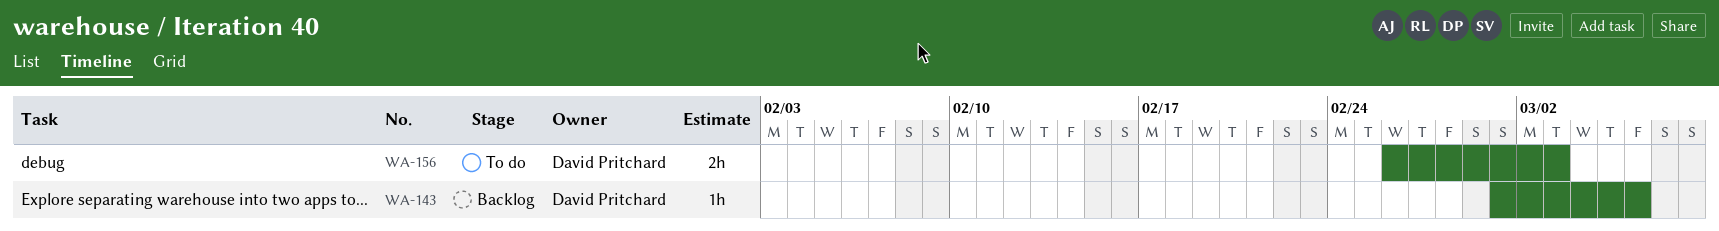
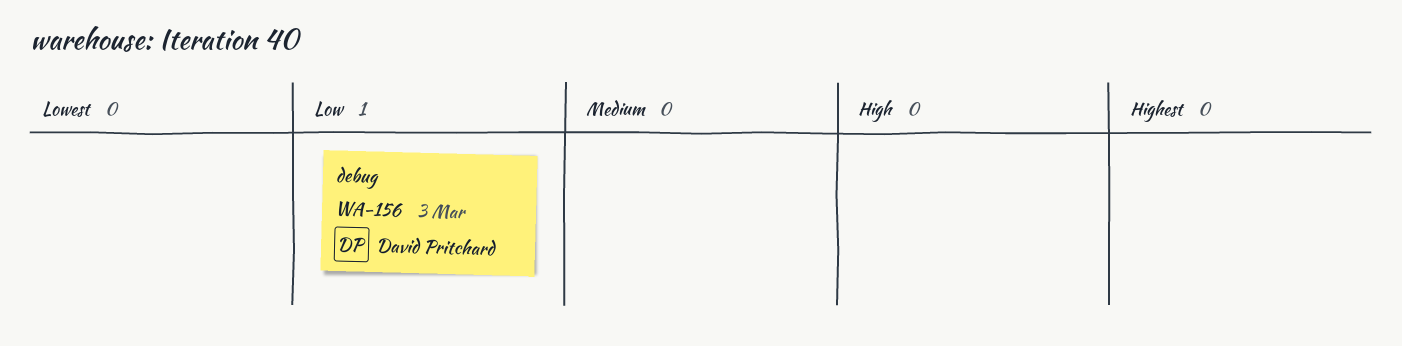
WA-143: present -> none

